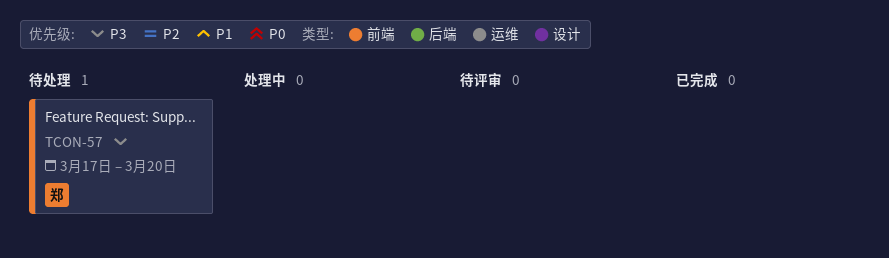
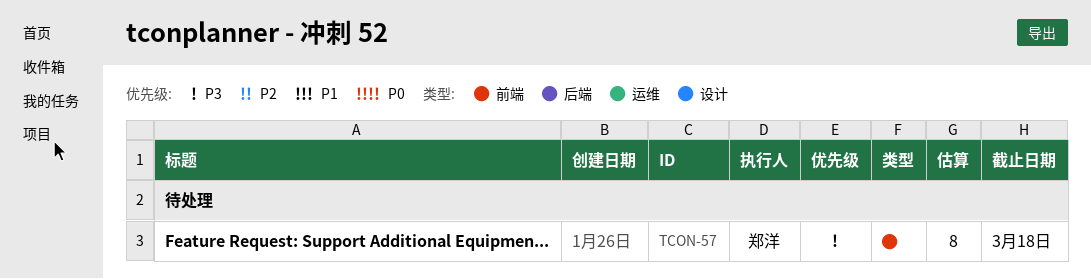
TCON-57, due: Mar 20 -> Mar 18

